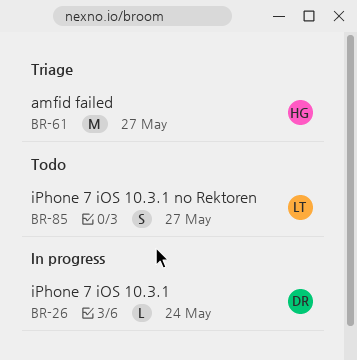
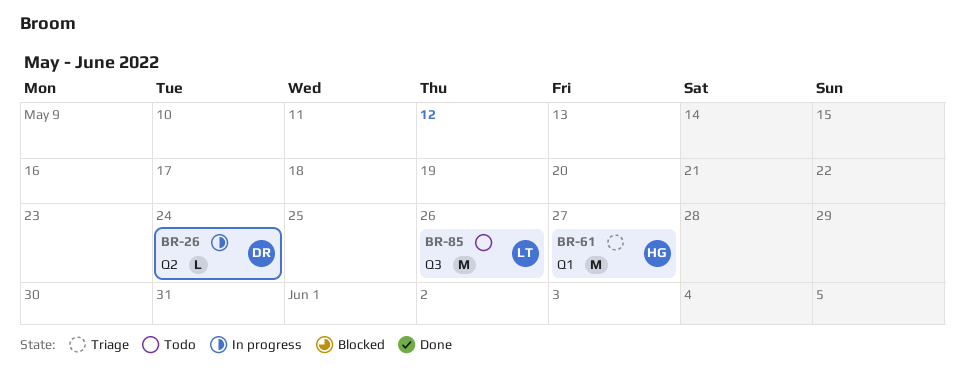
BR-85, estimate: S -> M
BR-85, due: May 27 -> May 26

